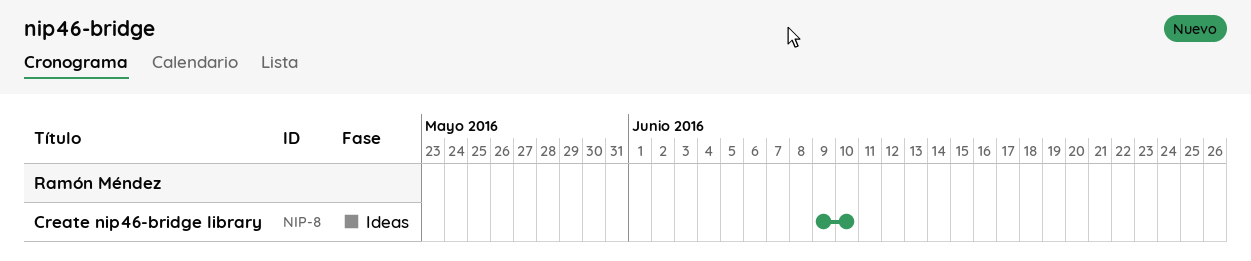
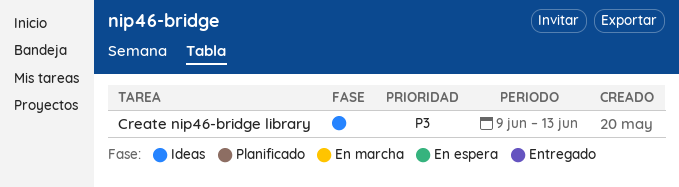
Create nip46-bridge library, due: Jun 10 -> Jun 13

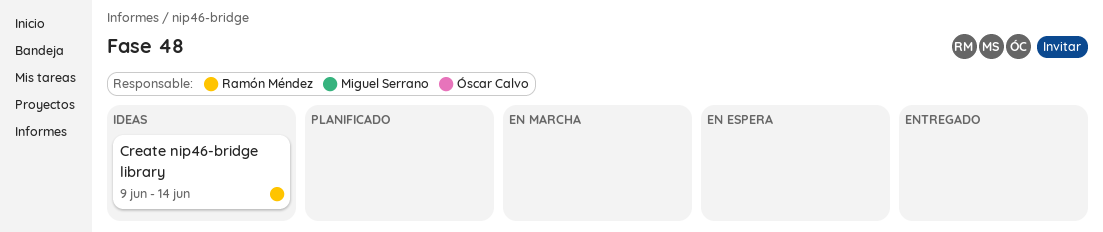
Create nip46-bridge library, due: Jun 13 -> Jun 14

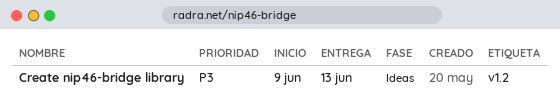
Create nip46-bridge library, due: Jun 14 -> Jun 13

